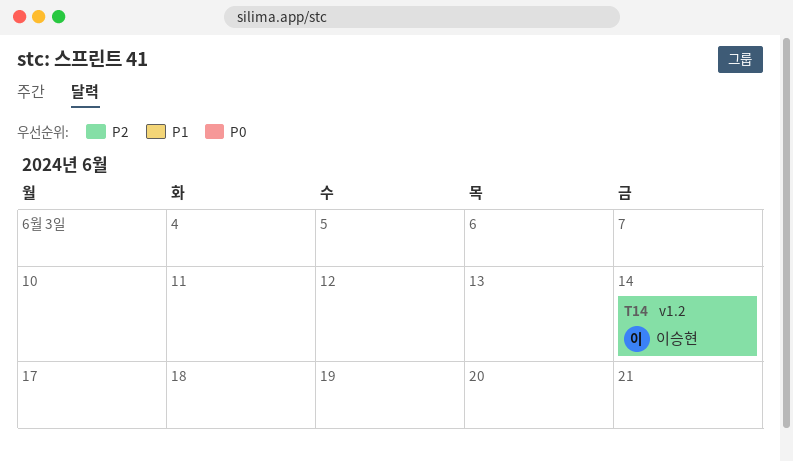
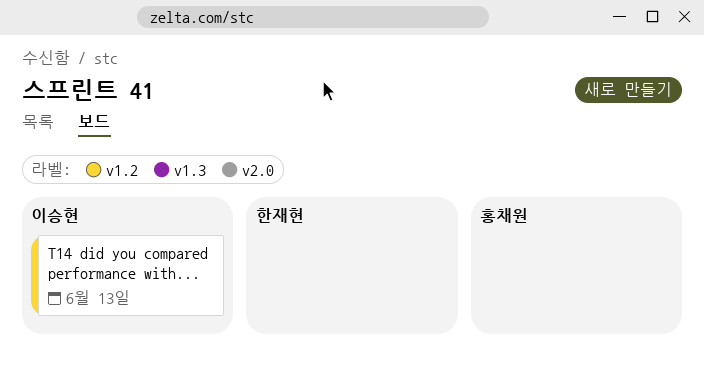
T14, due: Jun 14 -> Jun 13

